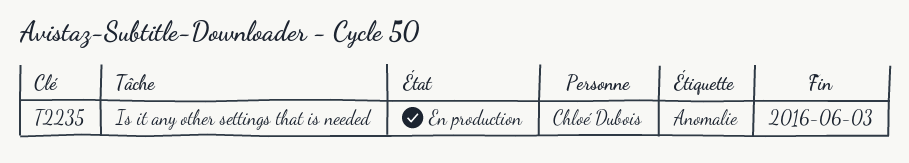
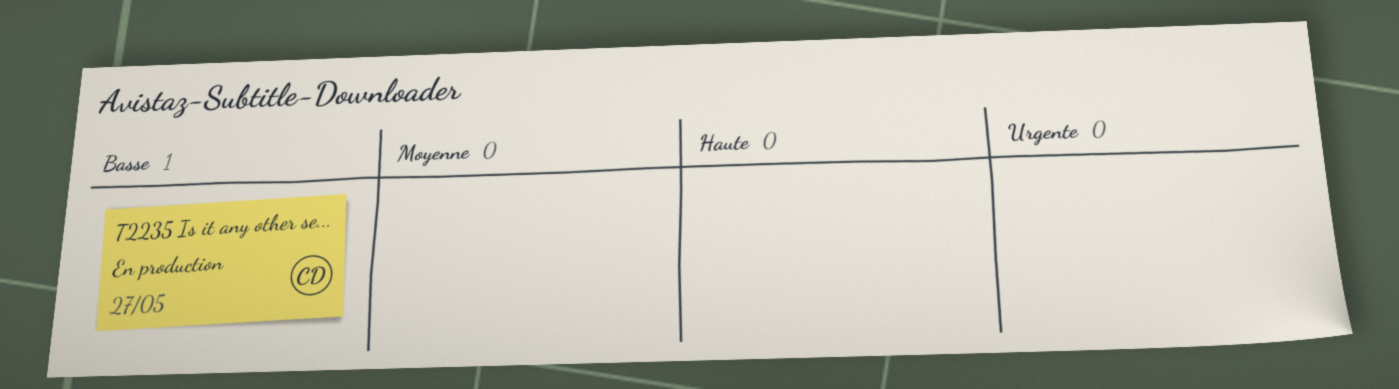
T2235, due: Jun 3 -> May 27

